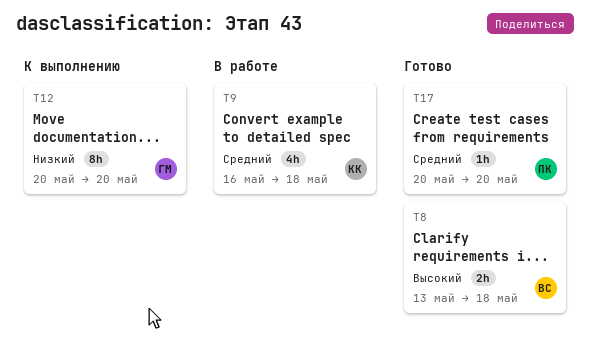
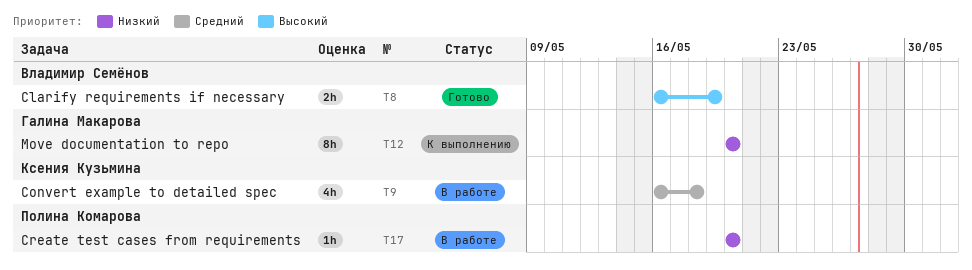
T8, start: May 13 -> May 16
T8, due: May 18 -> May 19
T17, status: Готово -> В работе
T17, priority: Средний -> Низкий

